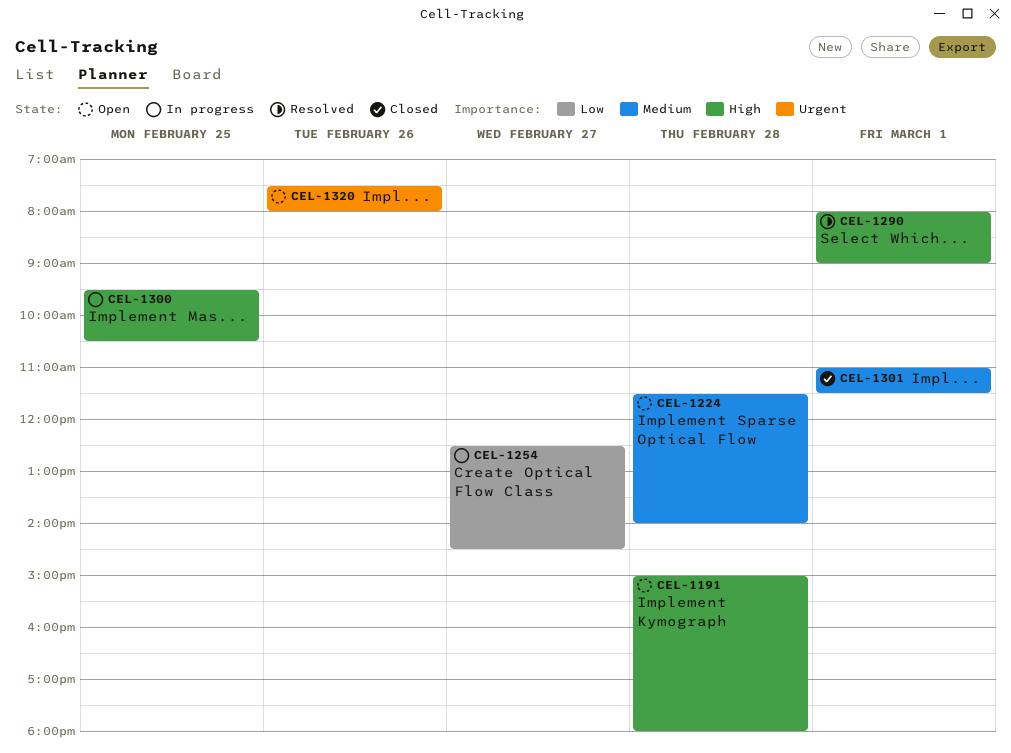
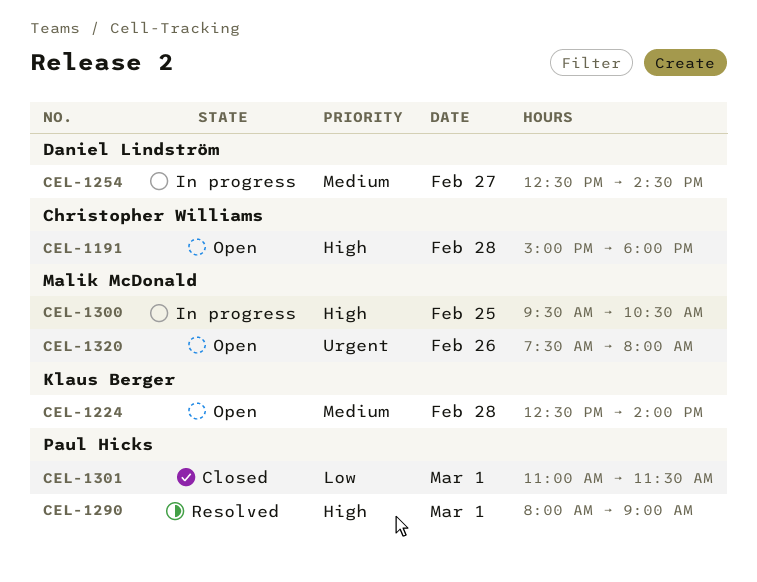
CEL-1224, begins: 11:30 -> 12:30
CEL-1254, priority: Low -> Medium
CEL-1301, priority: Medium -> Low

